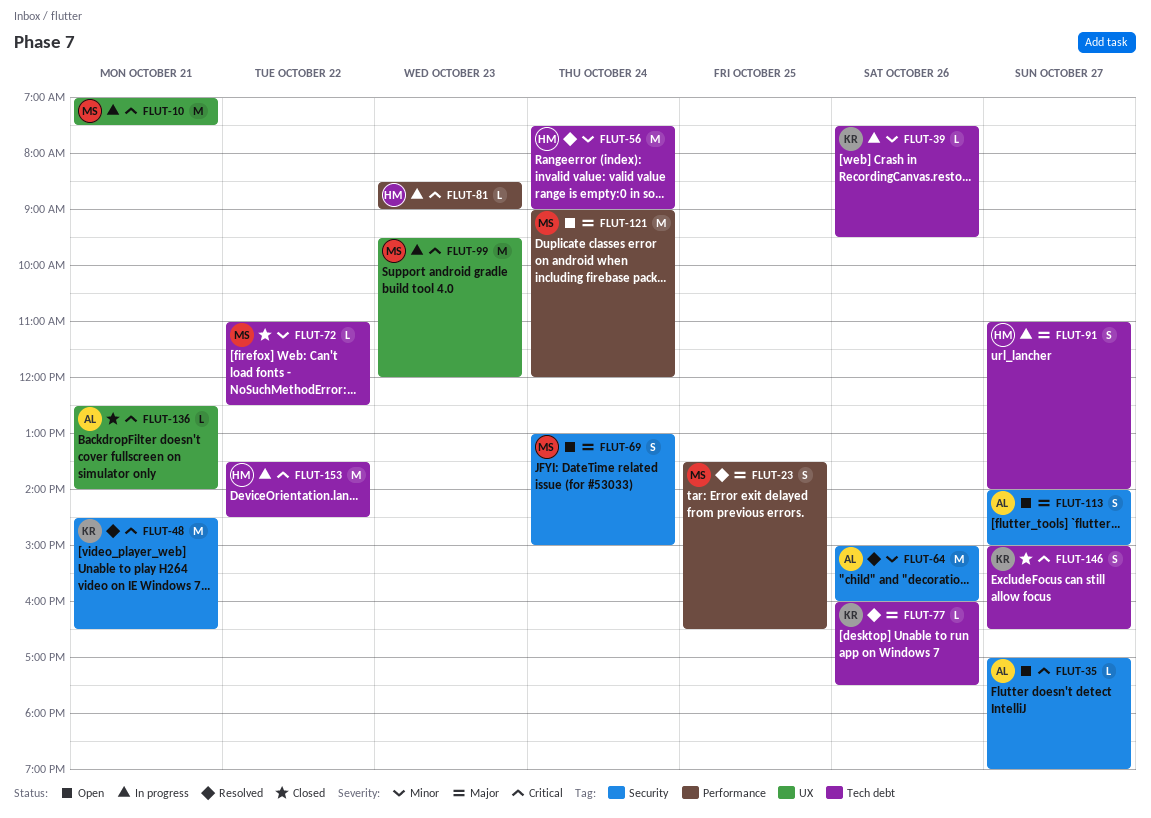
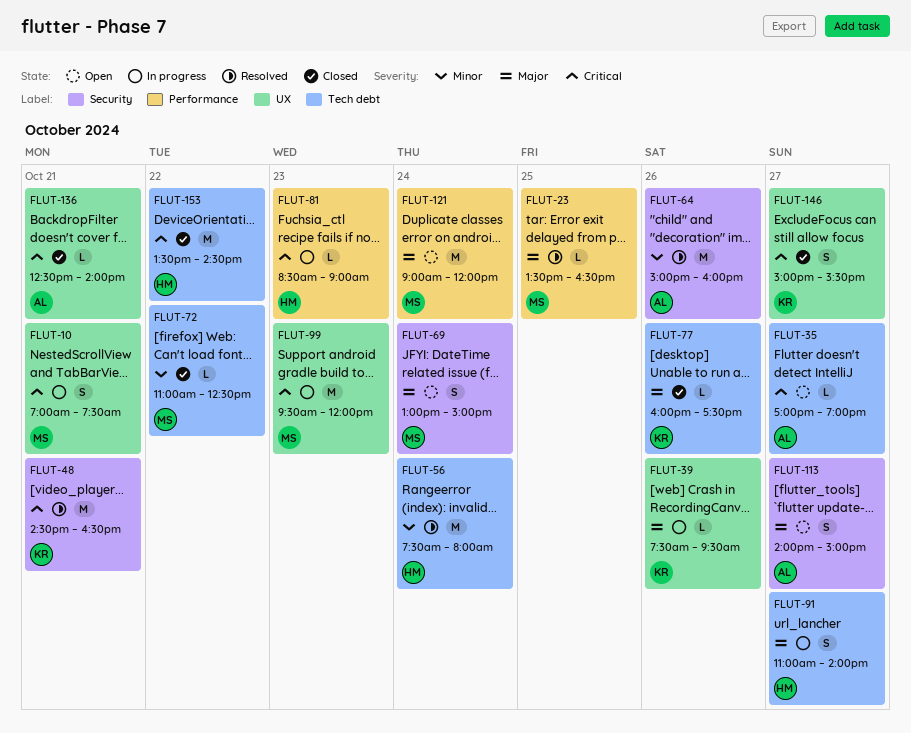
FLUT-10, estimate: M -> S
FLUT-23, estimate: S -> L
FLUT-35, label: Security -> Tech debt
FLUT-39, priority: Minor -> Major
FLUT-39, label: Tech debt -> UX
FLUT-56, ends: 09:00 -> 08:00
FLUT-77, status: Resolved -> Closed
FLUT-146, label: Tech debt -> UX
FLUT-146, ends: 16:30 -> 15:30
FLUT-153, status: In progress -> Closed

